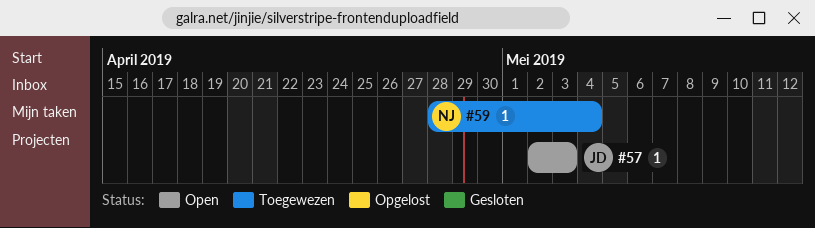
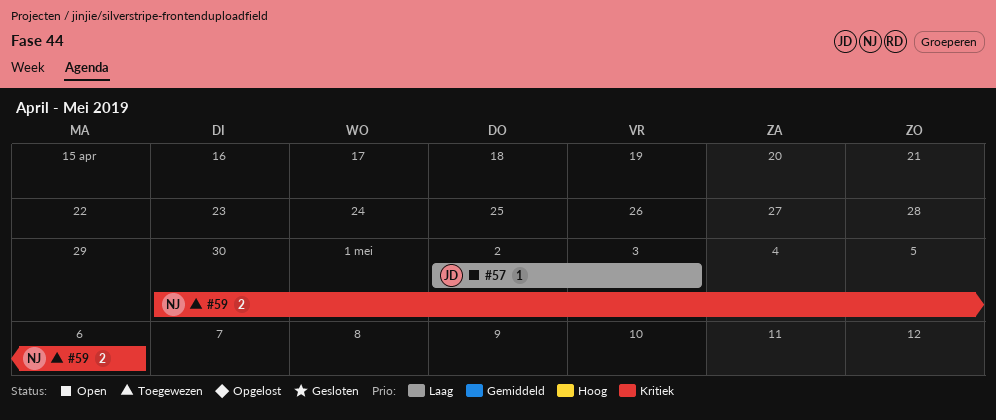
#59, estimate: 1 -> 2
#59, start: Apr 28 -> Apr 30
#59, due: May 4 -> May 6

